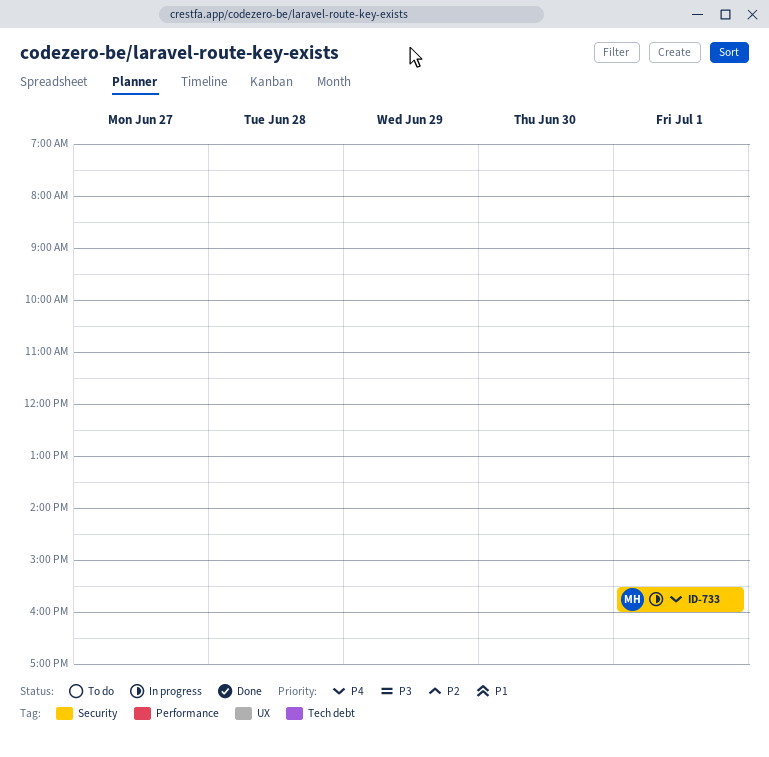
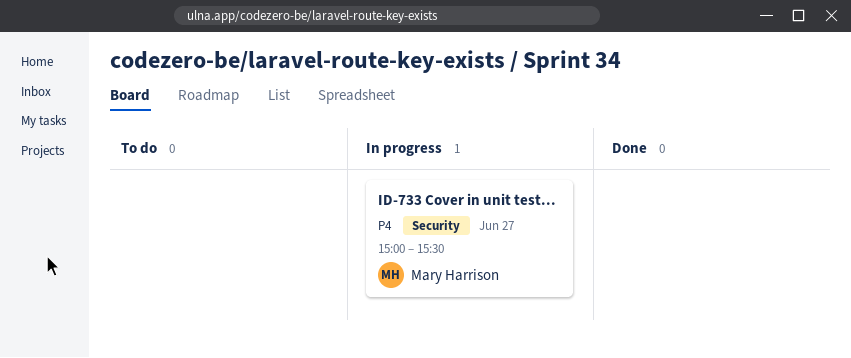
ID-733, day: Jul 1 -> Jun 27
ID-733, begins: 15:30 -> 15:00
ID-733, ends: 16:00 -> 15:30

